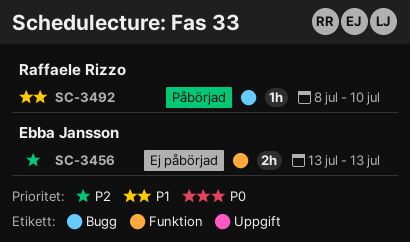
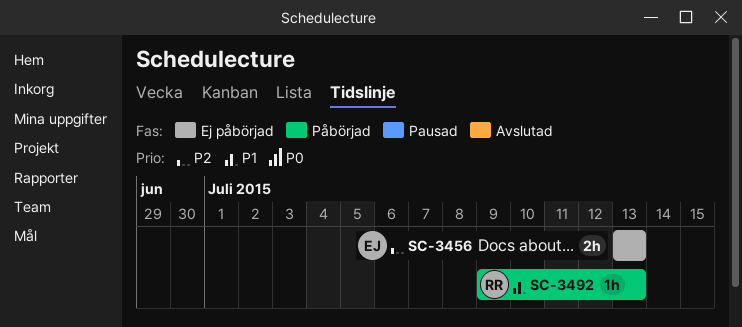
SC-3492, start: Jul 8 -> Jul 9
SC-3492, due: Jul 10 -> Jul 13

